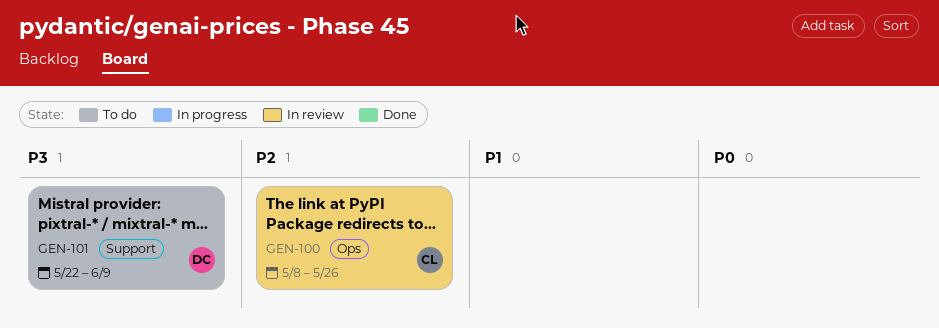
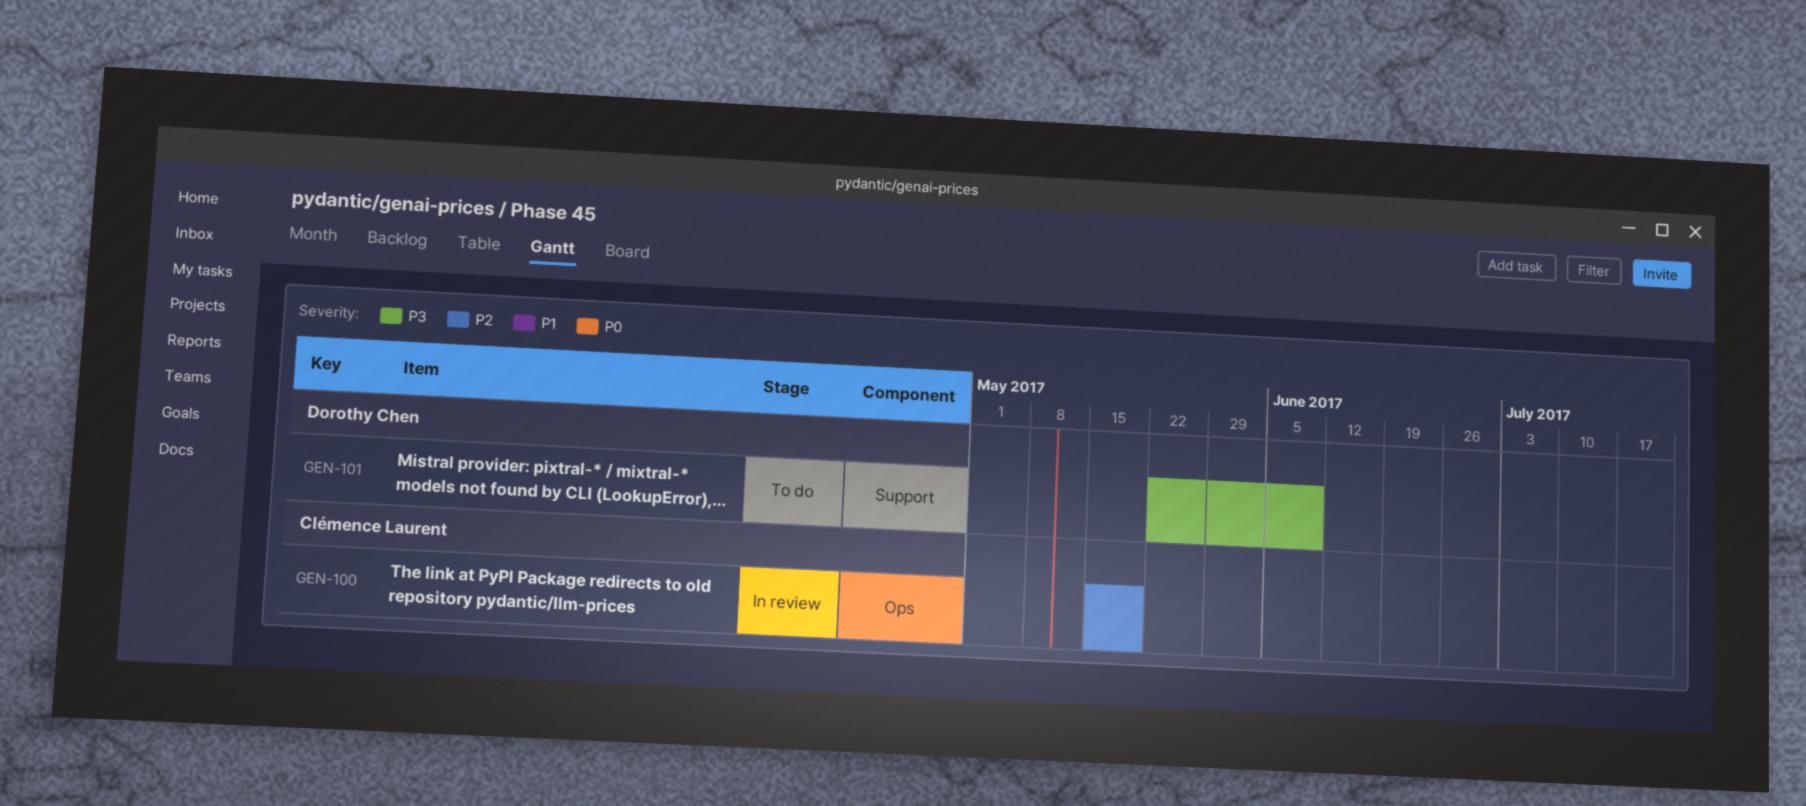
GEN-100, start: May 8 -> May 15
GEN-100, due: May 26 -> May 19

